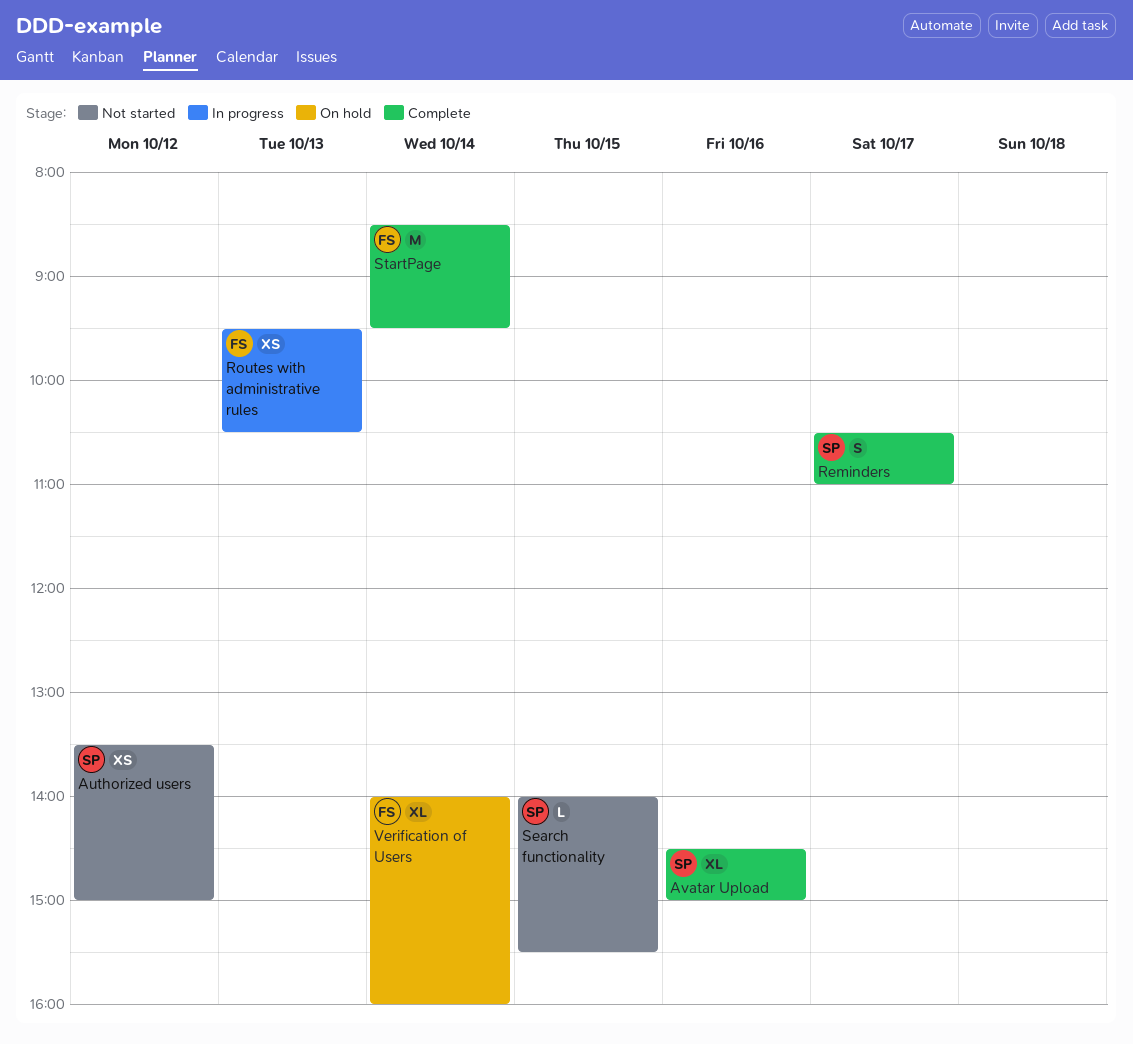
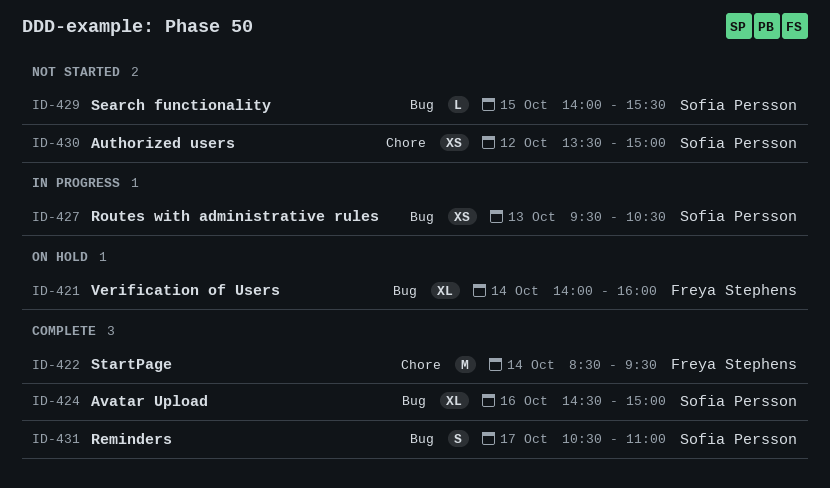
Routes with administrative rules, owner: Freya Stephens -> Sofia Persson

